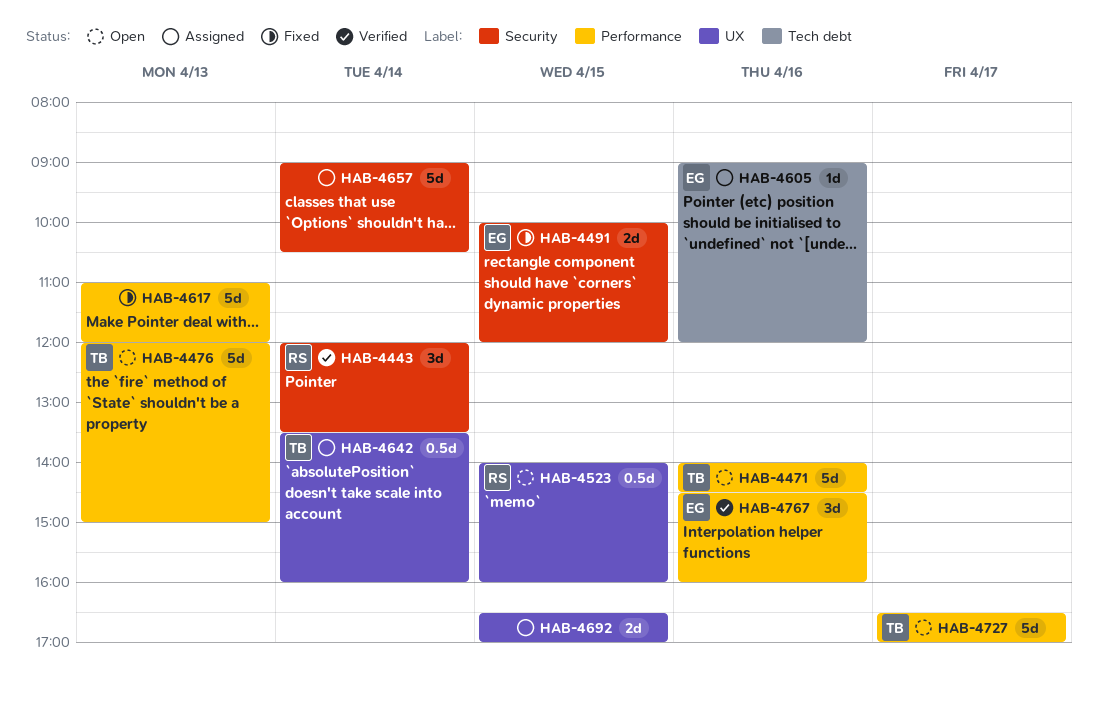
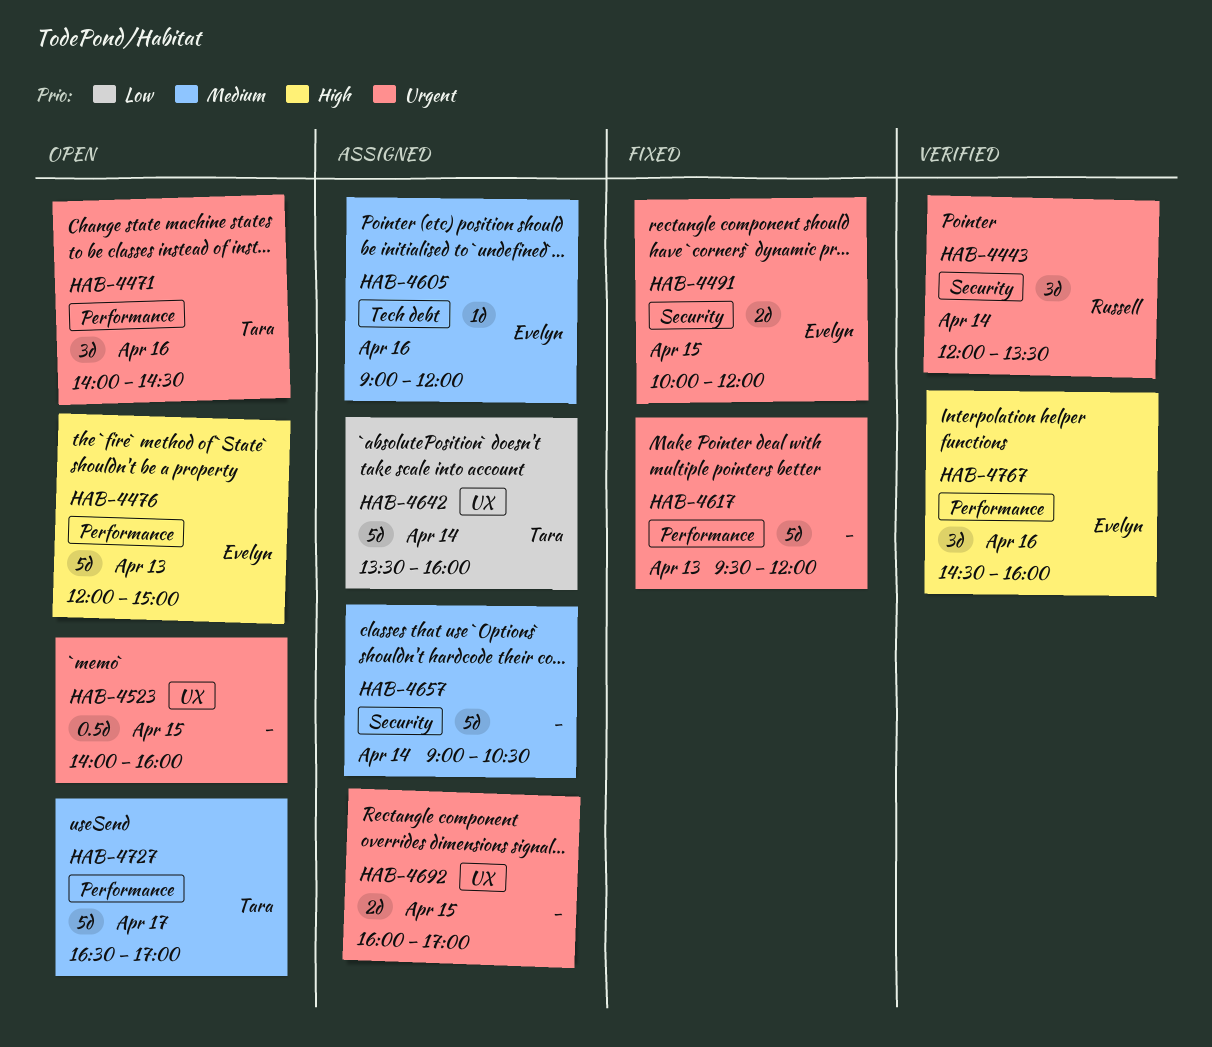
HAB-4471, estimate: 5d -> 3d
HAB-4476, owner: Tara -> Evelyn
HAB-4523, owner: Russell -> none
HAB-4617, begins: 11:00 -> 09:30
HAB-4642, estimate: 0.5d -> 5d
HAB-4692, begins: 16:30 -> 16:00

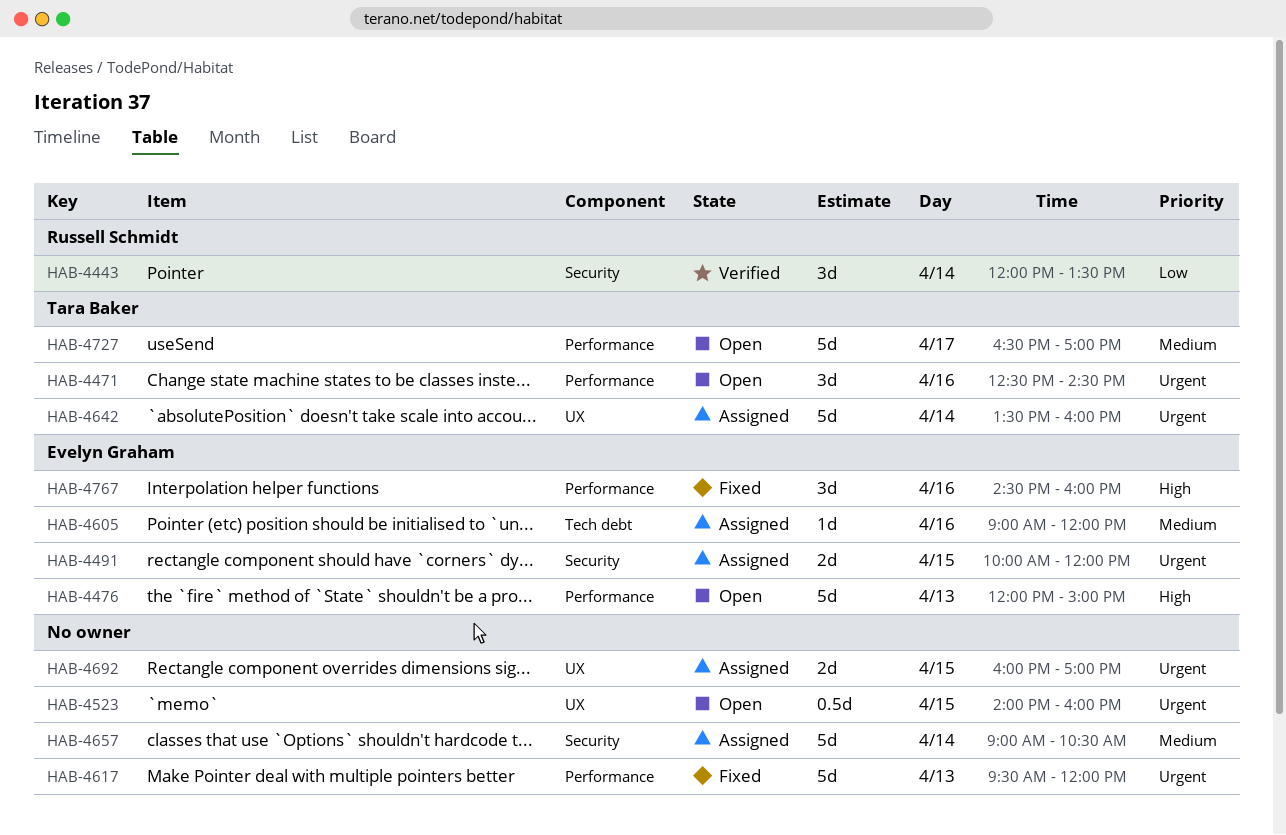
HAB-4443, priority: Urgent -> Low
HAB-4471, begins: 14:00 -> 12:30
HAB-4491, status: Fixed -> Assigned
HAB-4642, priority: Low -> Urgent
HAB-4767, status: Verified -> Fixed

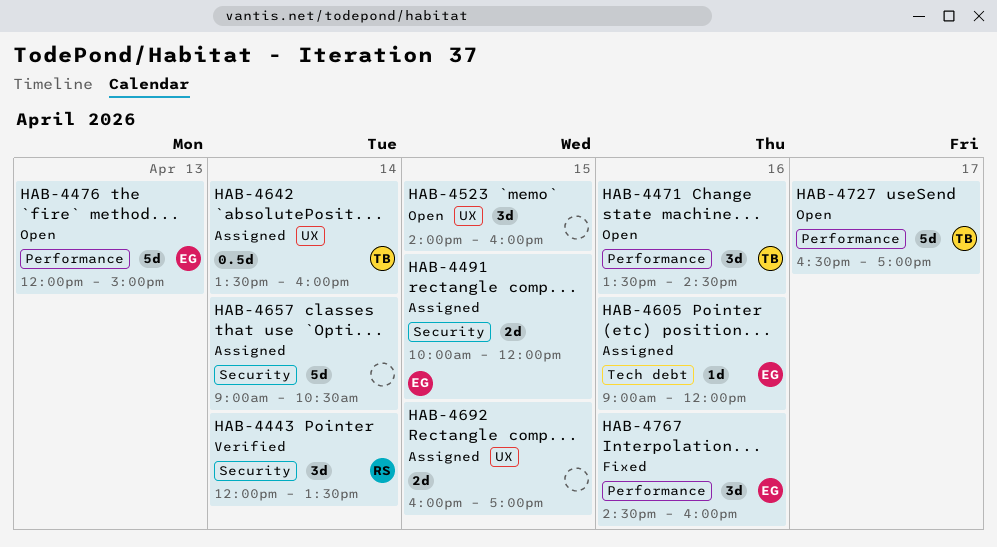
HAB-4471, begins: 12:30 -> 13:30
HAB-4523, estimate: 0.5d -> 3d
HAB-4617: present -> none
HAB-4642, estimate: 5d -> 0.5d

